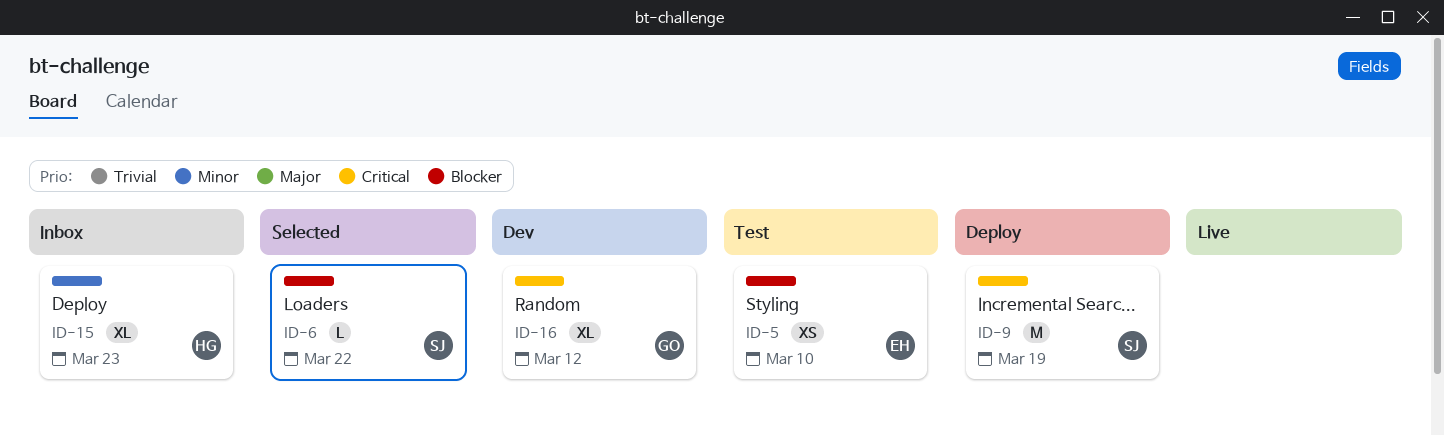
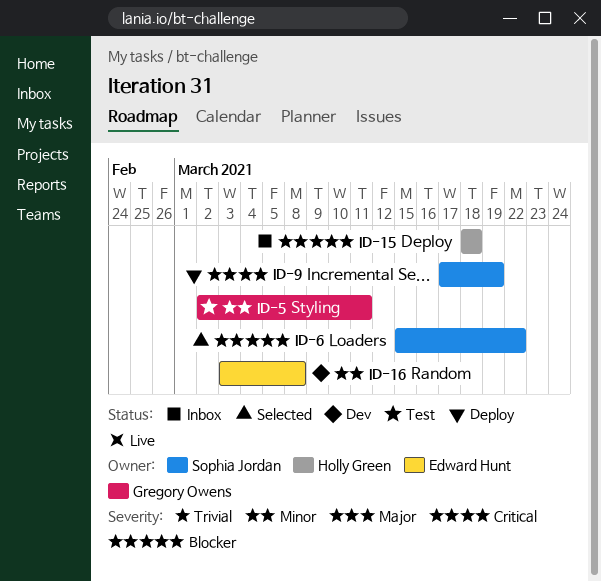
ID-5, owner: Edward Hunt -> Gregory Owens
ID-5, priority: Blocker -> Minor
ID-5, due: Mar 10 -> Mar 11
ID-15, priority: Minor -> Blocker
ID-15, due: Mar 23 -> Mar 18
ID-16, owner: Gregory Owens -> Edward Hunt
ID-16, priority: Critical -> Minor
ID-16, due: Mar 12 -> Mar 8

